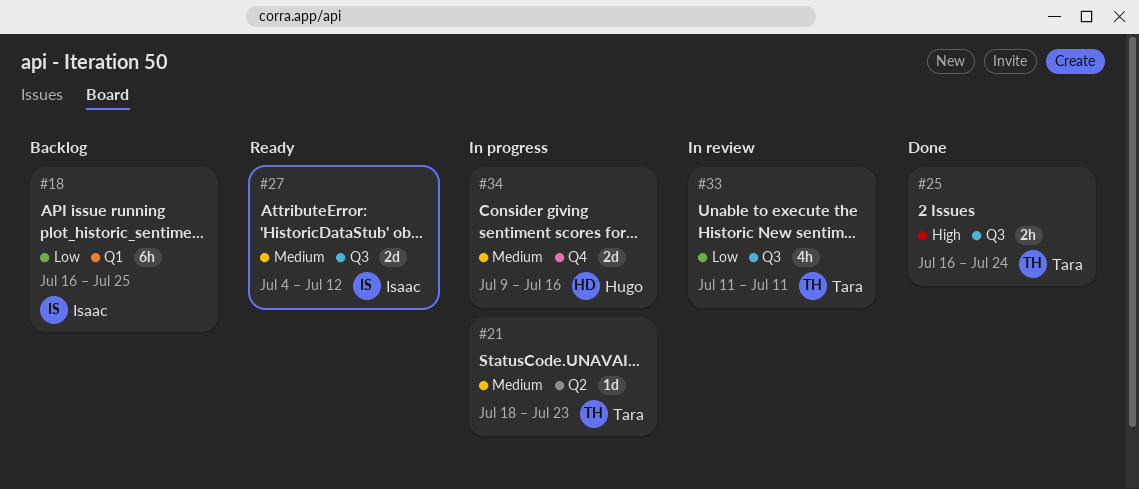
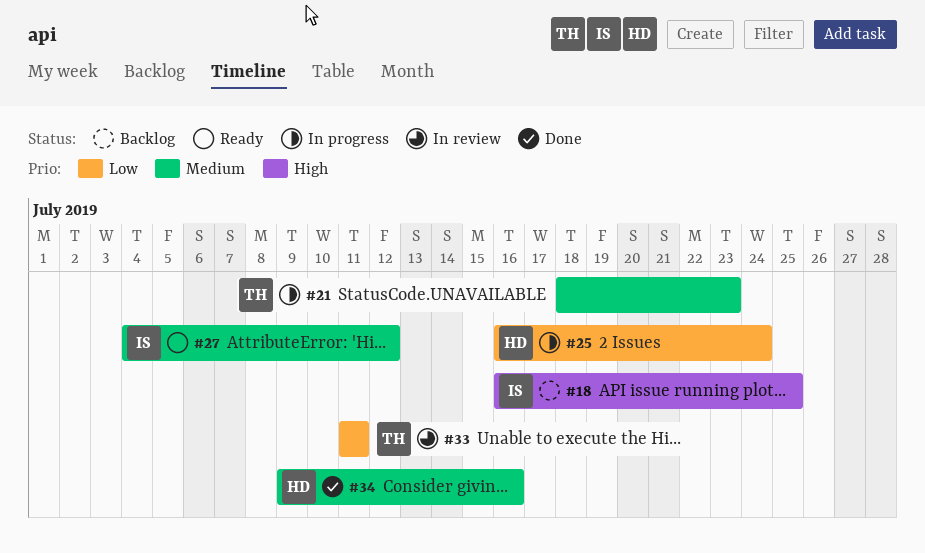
#18, priority: Low -> High
#25, status: Done -> In progress
#25, owner: Tara -> Hugo
#25, priority: High -> Low
#34, status: In progress -> Done

